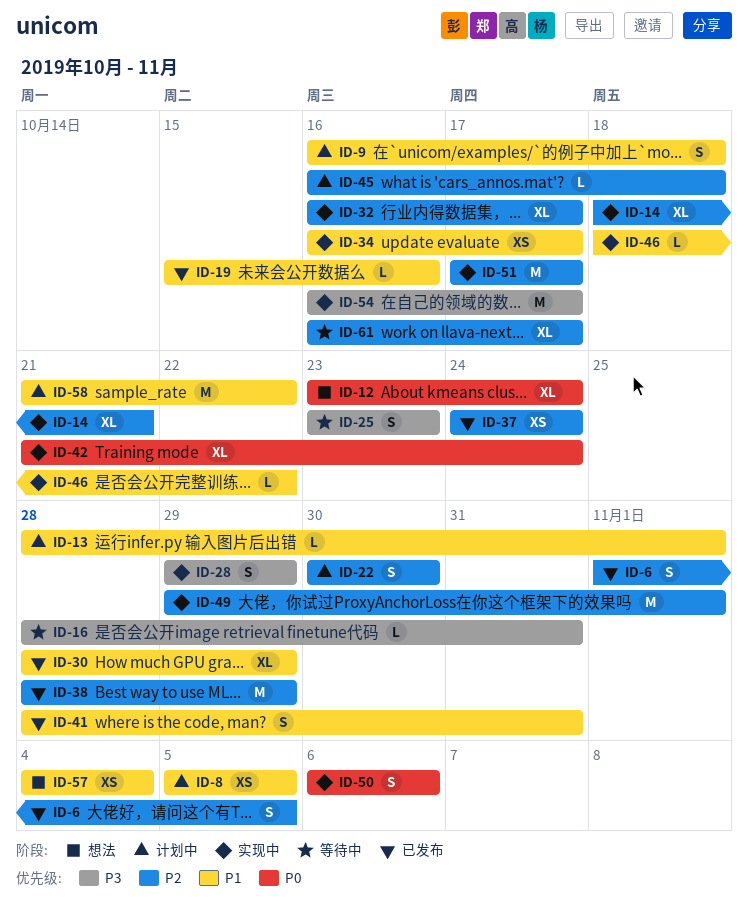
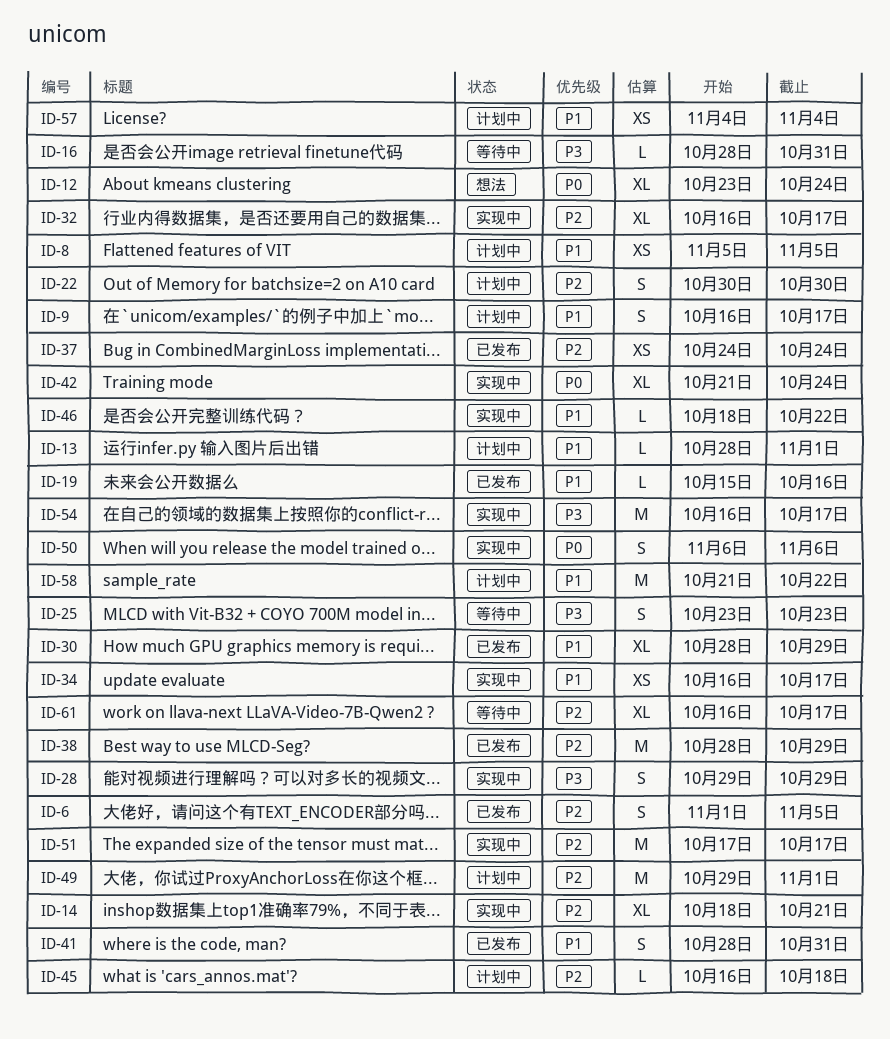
ID-9, due: Oct 18 -> Oct 17
ID-49, status: 实现中 -> 计划中
ID-57, status: 想法 -> 计划中

